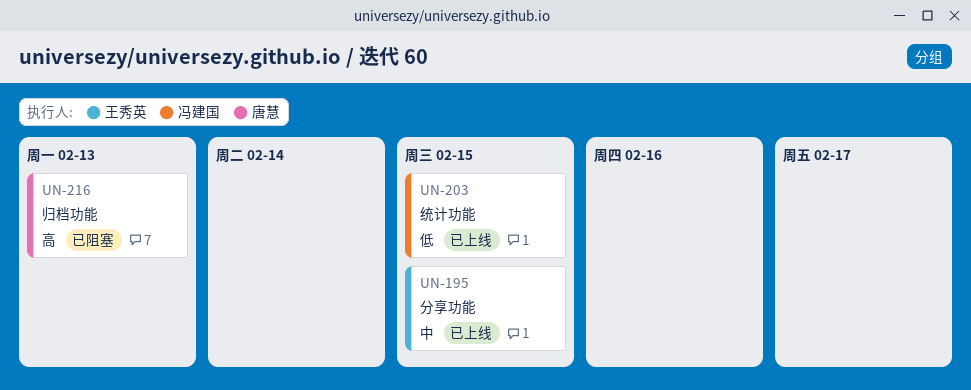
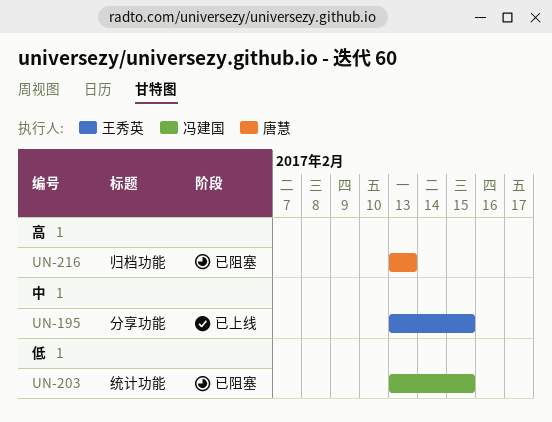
UN-203, status: 已上线 -> 已阻塞

